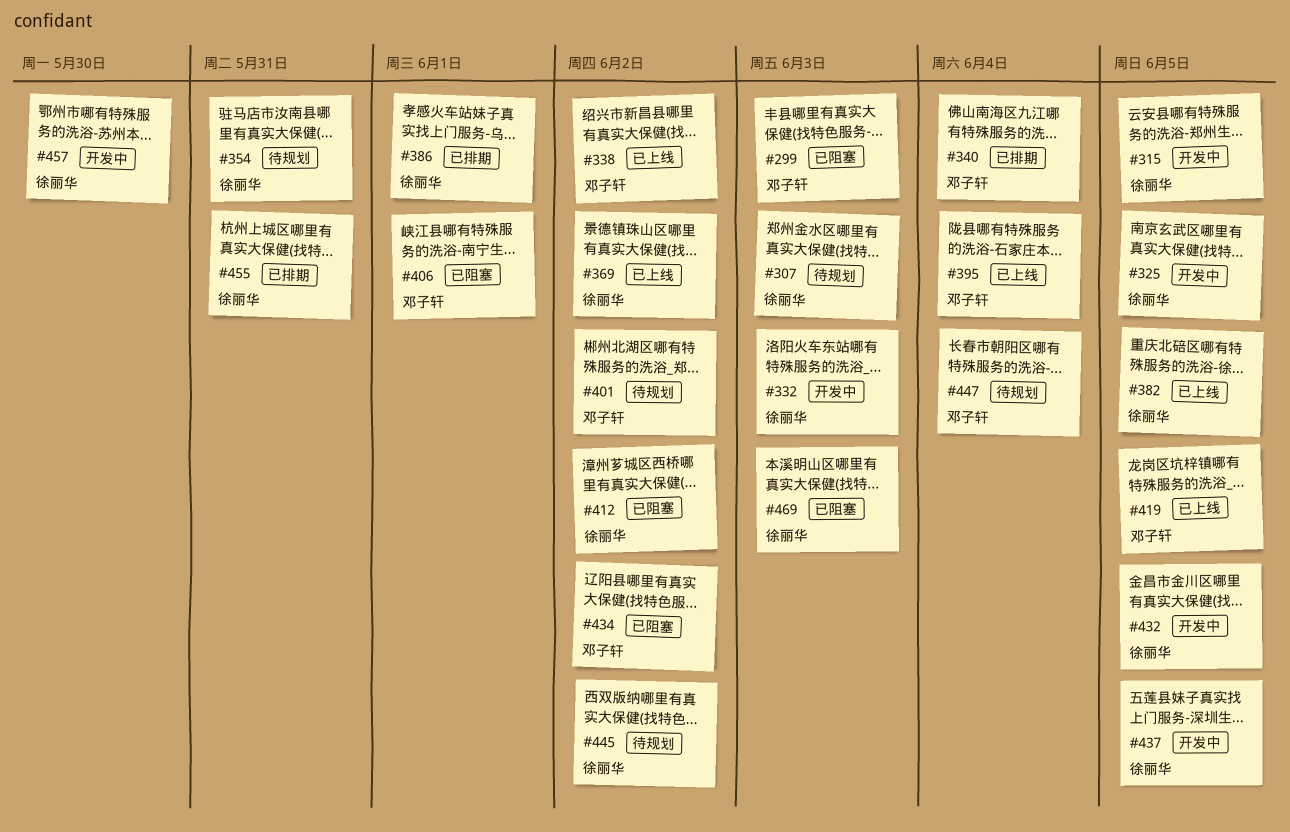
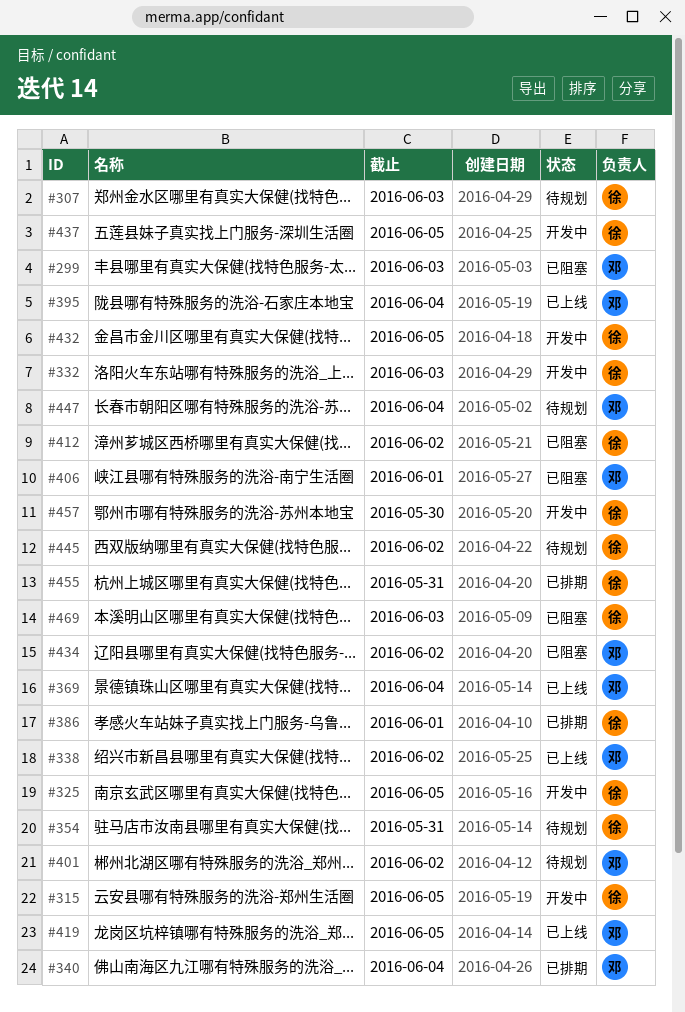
#369, owner: 徐丽华 -> 邓子轩
#369, due: Jun 2 -> Jun 4
#382: present -> none

